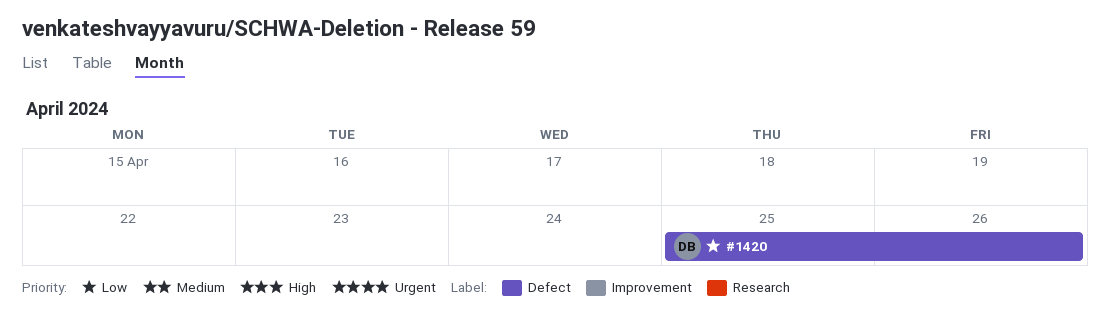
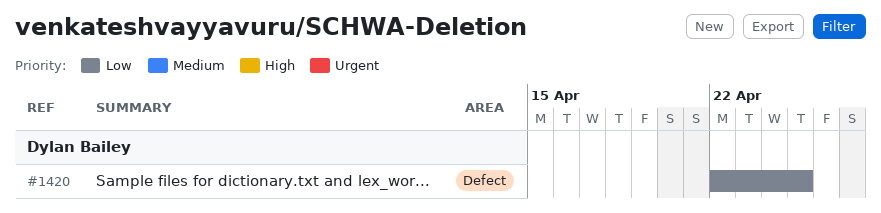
#1420, start: Apr 25 -> Apr 22
#1420, due: Apr 26 -> Apr 25

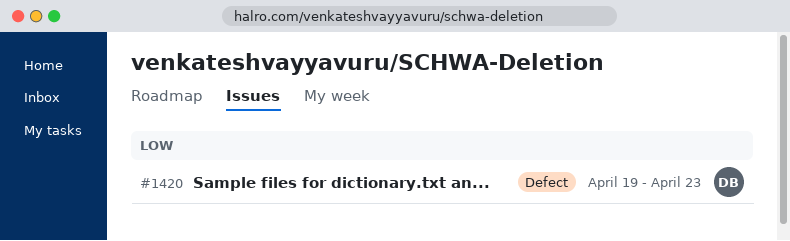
#1420, start: Apr 22 -> Apr 19
#1420, due: Apr 25 -> Apr 23

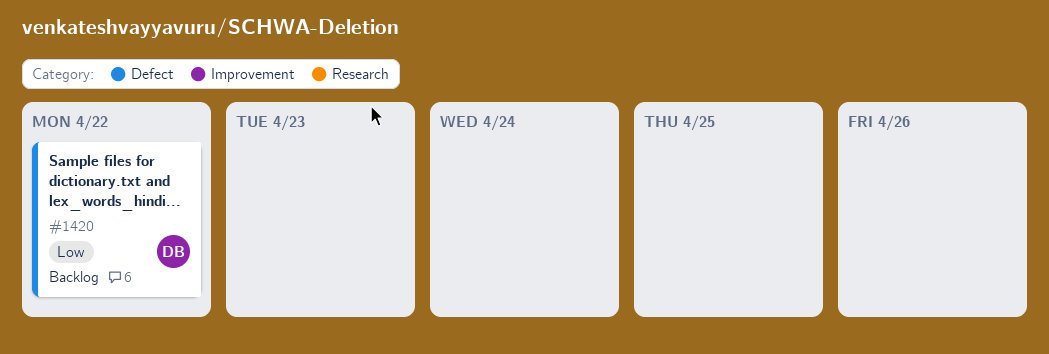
#1420, due: Apr 23 -> Apr 22

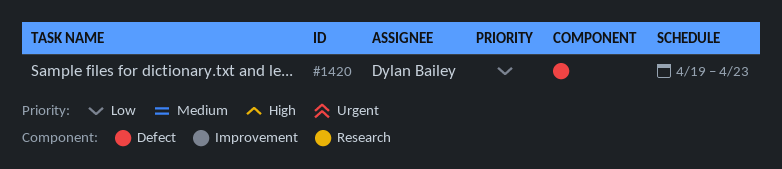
#1420, due: Apr 22 -> Apr 23

